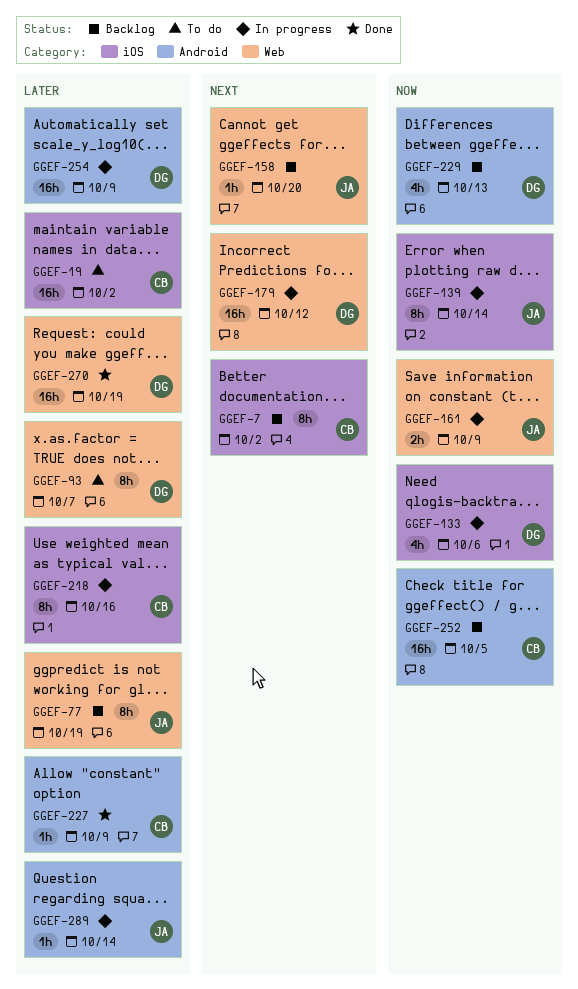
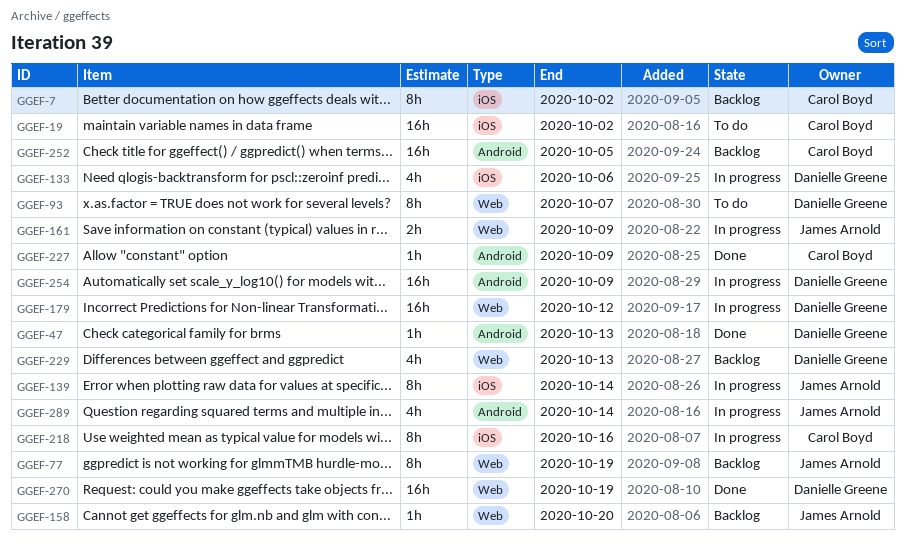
GGEF-47: none -> present
GGEF-229, label: Android -> Web
GGEF-289, estimate: 1h -> 4h

